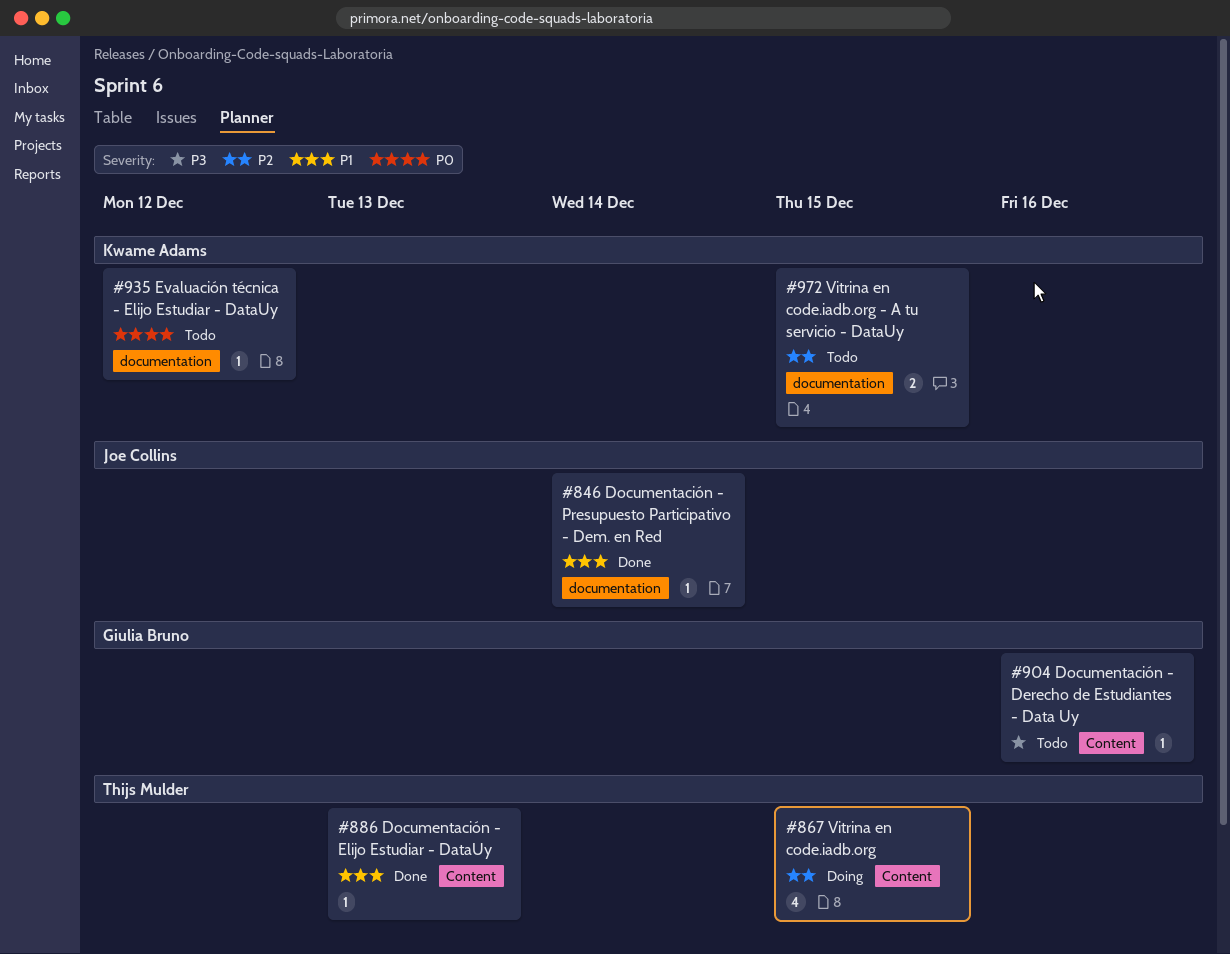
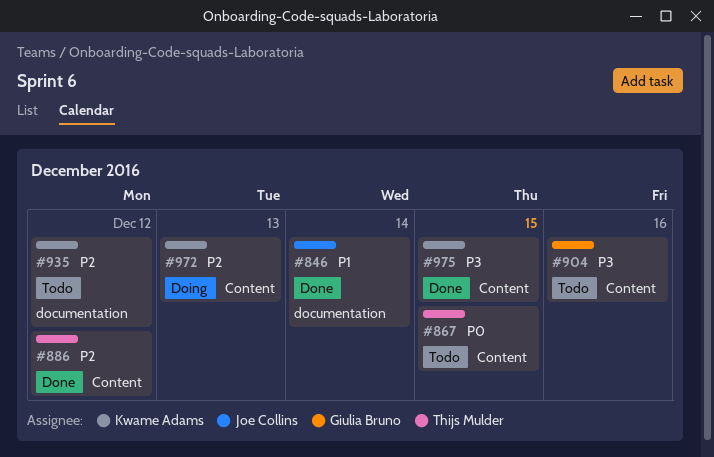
#867, status: Doing -> Todo
#867, priority: P2 -> P0
#886, priority: P1 -> P2
#886, due: Dec 13 -> Dec 12
#935, priority: P0 -> P2
#972, status: Todo -> Doing
#972, label: documentation -> Content
#972, due: Dec 15 -> Dec 13
#975: none -> present

